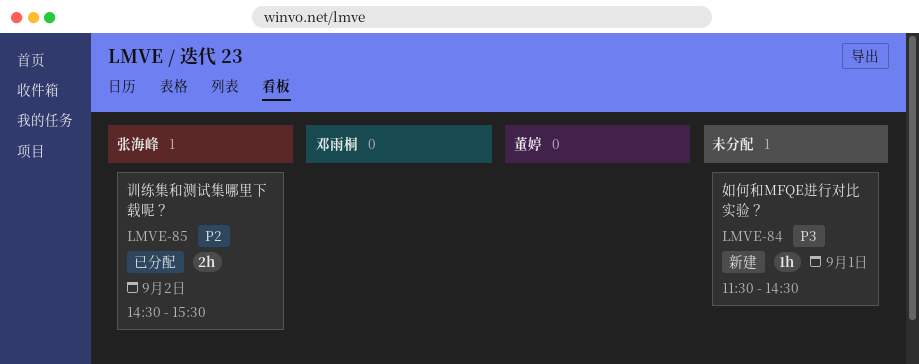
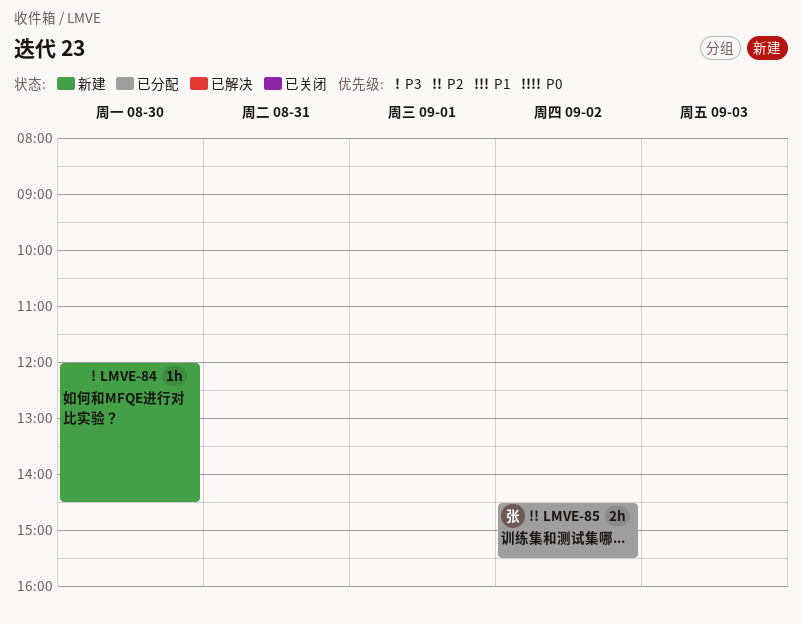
LMVE-84, day: Sep 1 -> Aug 30
LMVE-84, begins: 11:30 -> 12:00

